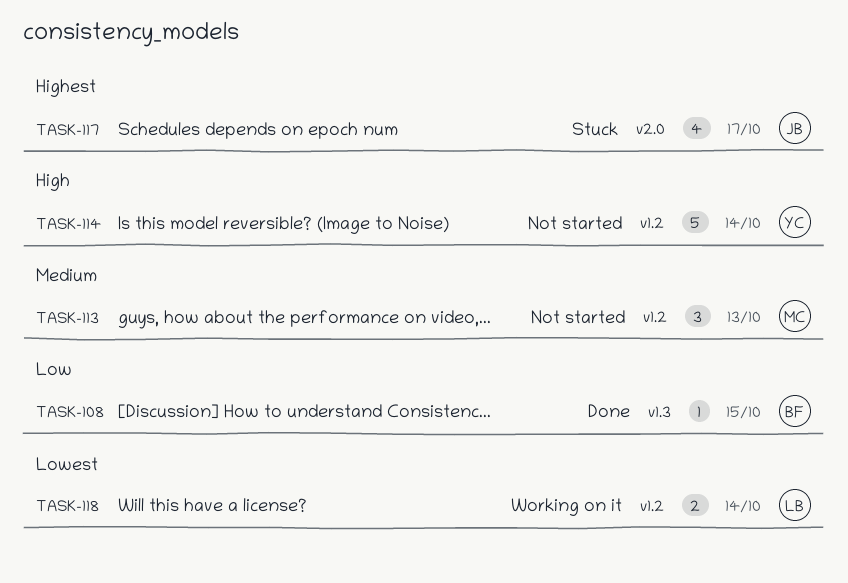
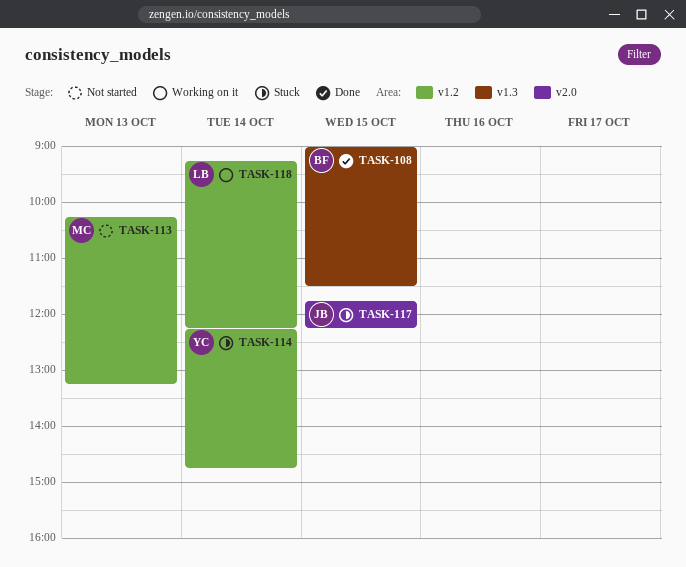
TASK-114, status: Not started -> Stuck
TASK-117, day: Oct 17 -> Oct 15

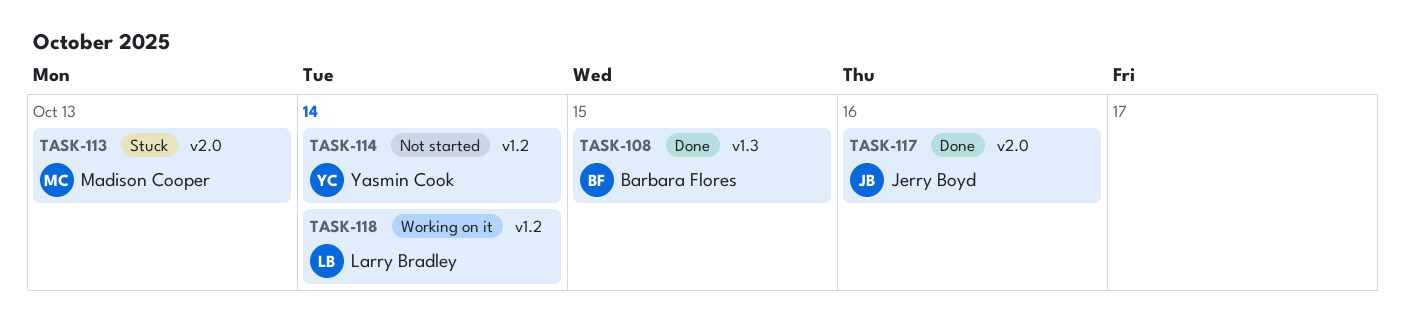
TASK-113, status: Not started -> Stuck
TASK-113, label: v1.2 -> v2.0
TASK-114, status: Stuck -> Not started
TASK-117, status: Stuck -> Done
TASK-117, day: Oct 15 -> Oct 16

